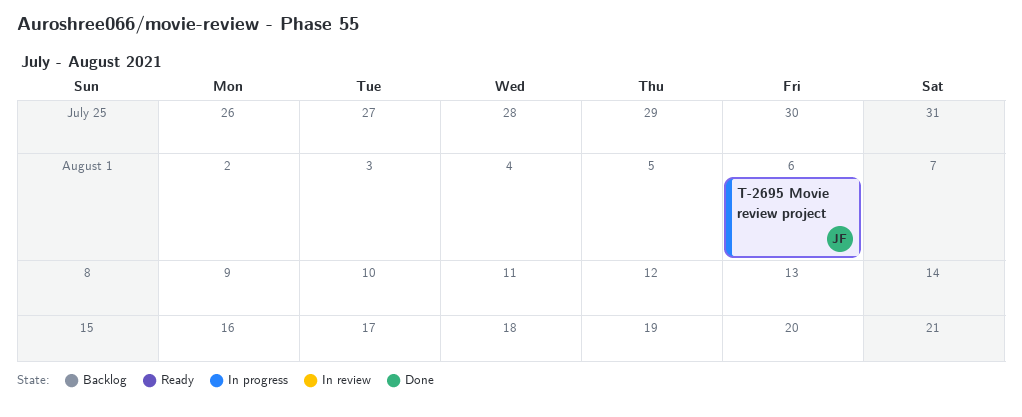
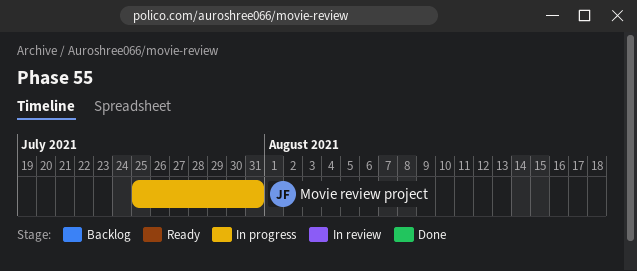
Movie review project, due: Aug 6 -> Jul 31

